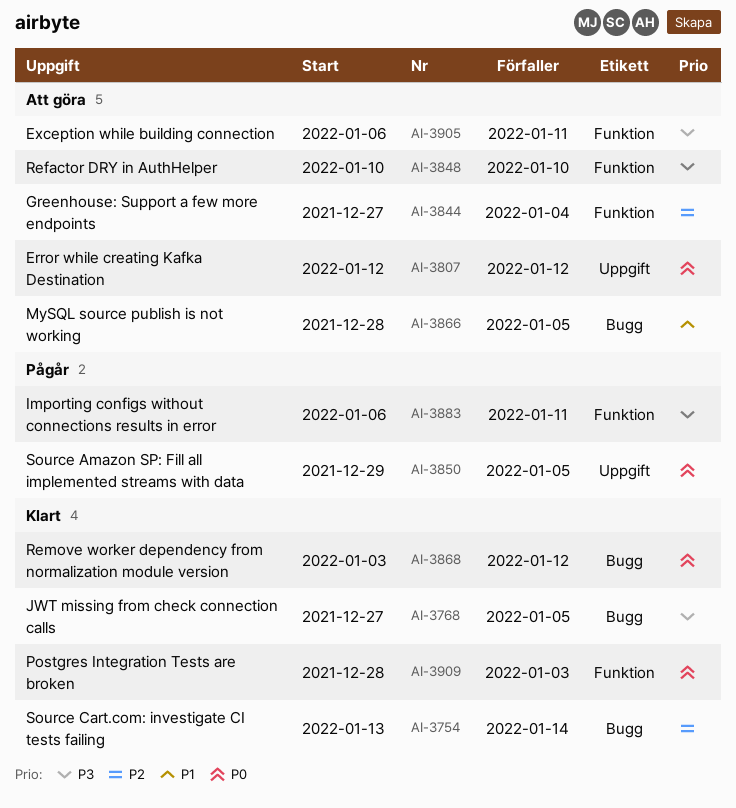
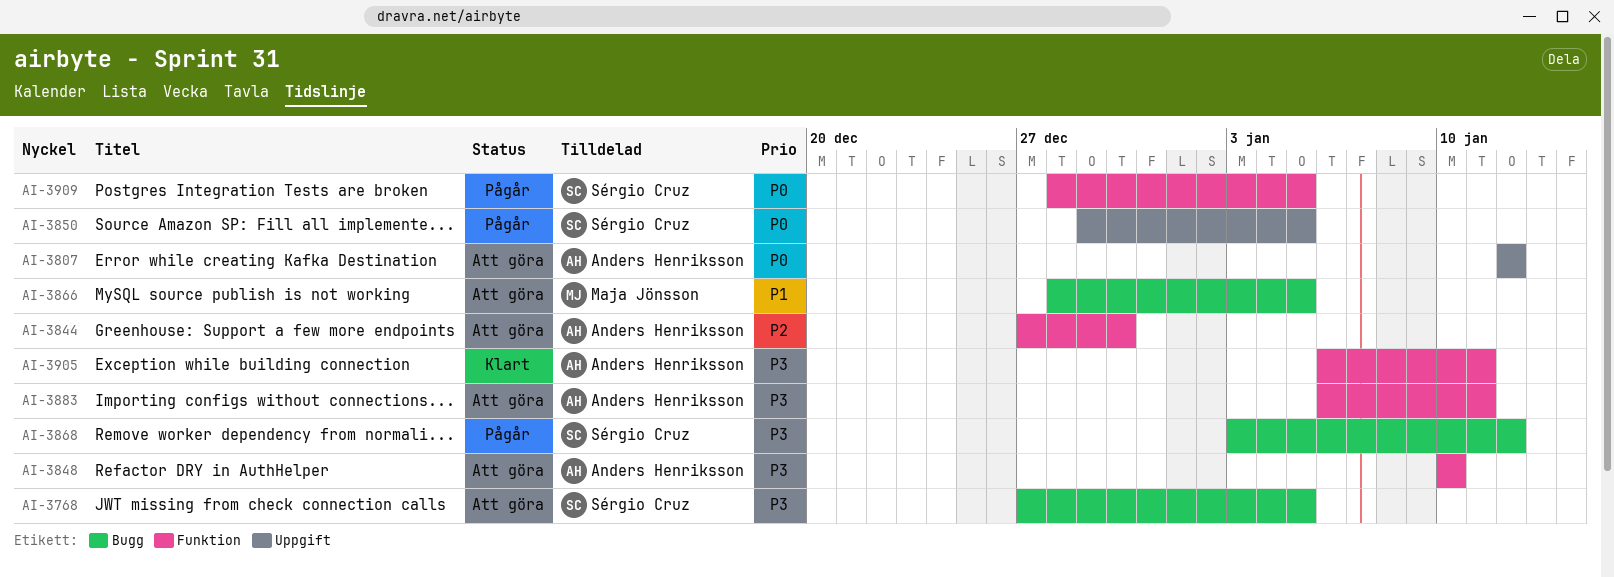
AI-3754: present -> none
AI-3768, status: Klart -> Att göra
AI-3844, due: Jan 4 -> Dec 30
AI-3868, status: Klart -> Pågår
AI-3868, priority: P0 -> P3
AI-3883, status: Pågår -> Att göra
AI-3905, status: Att göra -> Klart
AI-3909, status: Klart -> Pågår
AI-3909, due: Jan 3 -> Jan 5

